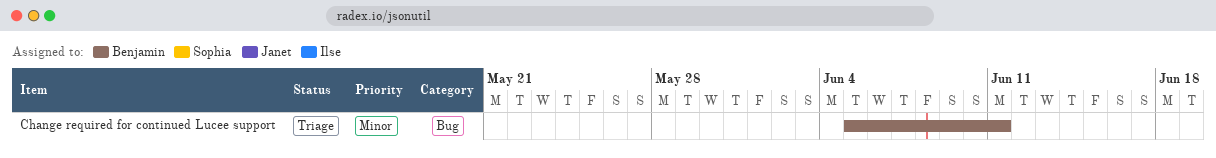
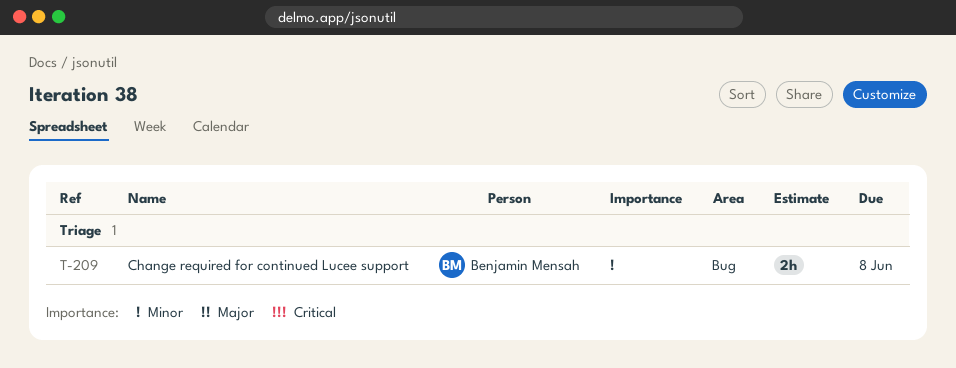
Change required for continued Lucee support, due: Jun 11 -> Jun 8

